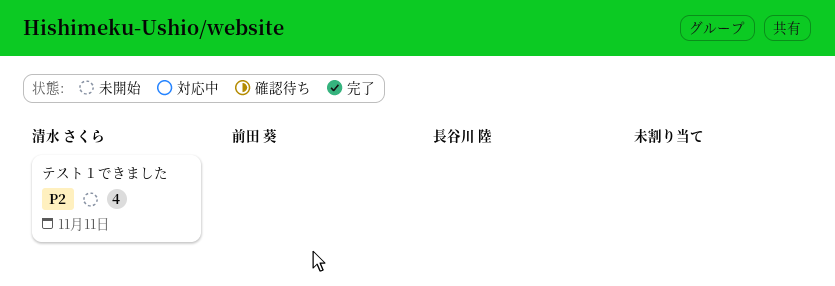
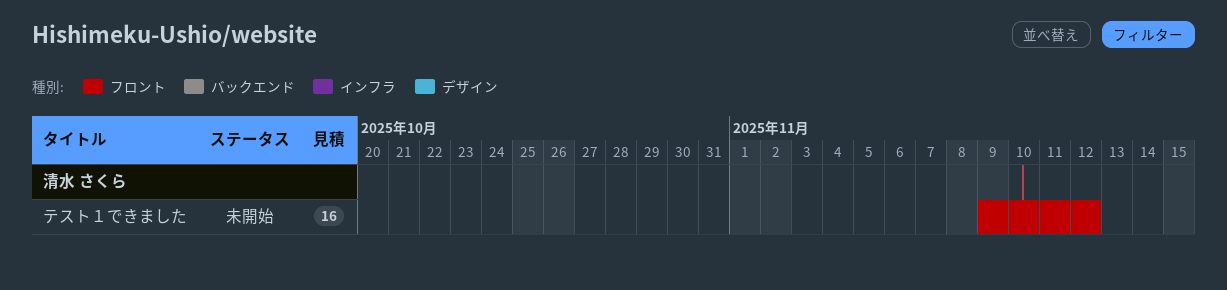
テスト１できました, estimate: 4 -> 16
テスト１できました, due: Nov 11 -> Nov 12

